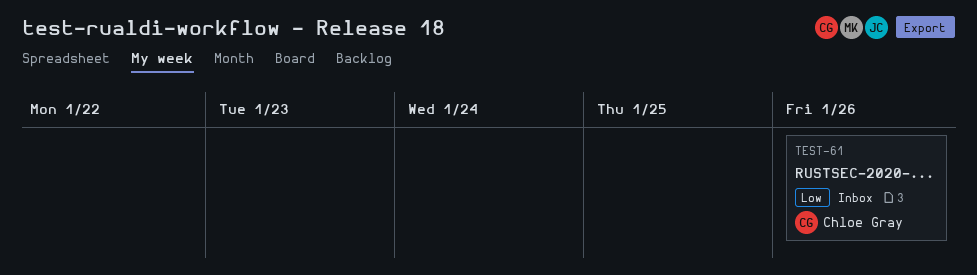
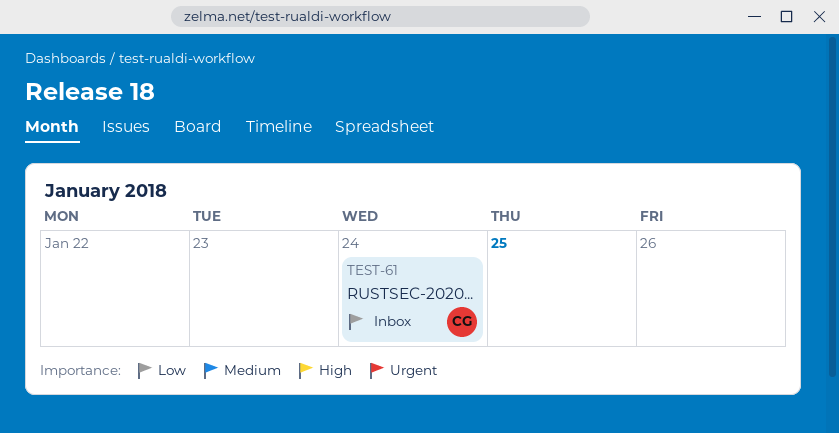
TEST-61, due: Jan 26 -> Jan 24

